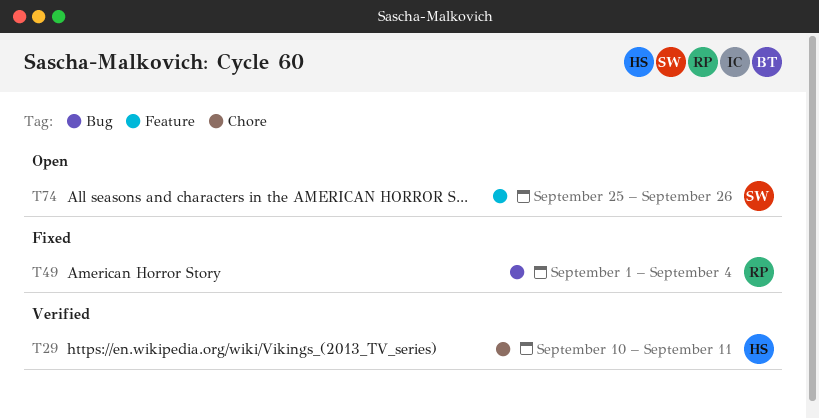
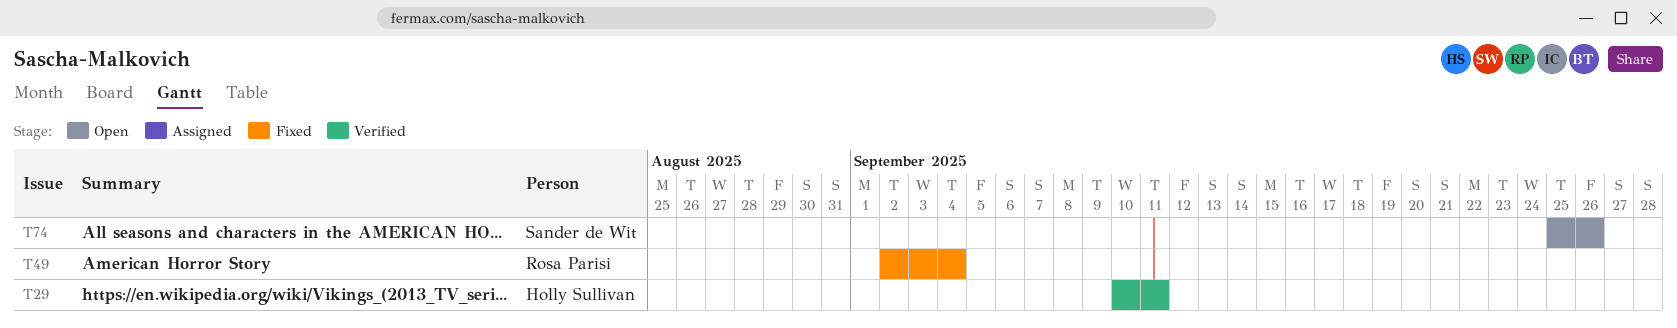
T49, start: Sep 1 -> Sep 2

